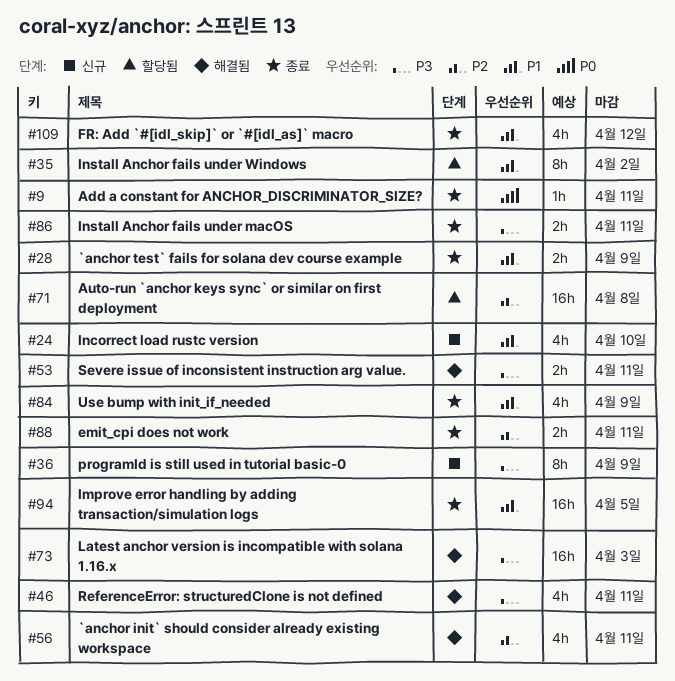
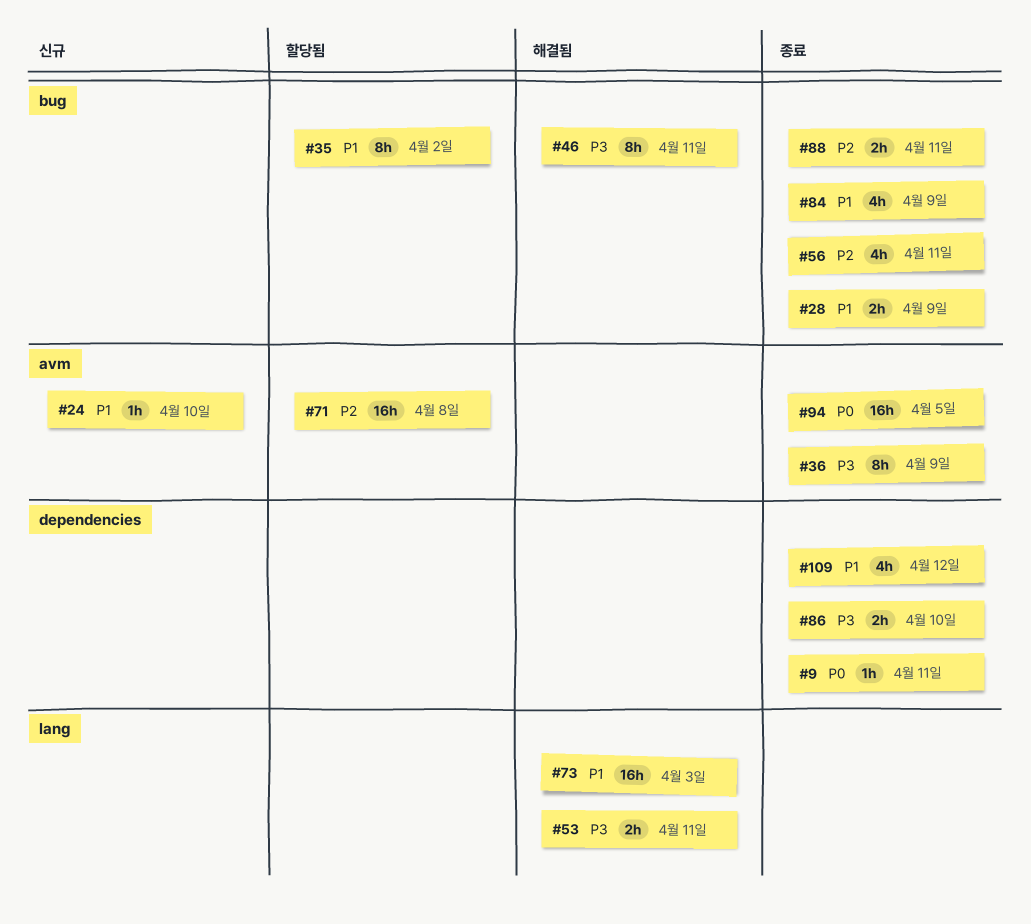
#24, estimate: 4h -> 1h
#36, status: 신규 -> 종료
#46, estimate: 4h -> 8h
#56, status: 해결됨 -> 종료
#73, priority: P3 -> P1
#86, due: Apr 11 -> Apr 10
#94, priority: P1 -> P0

